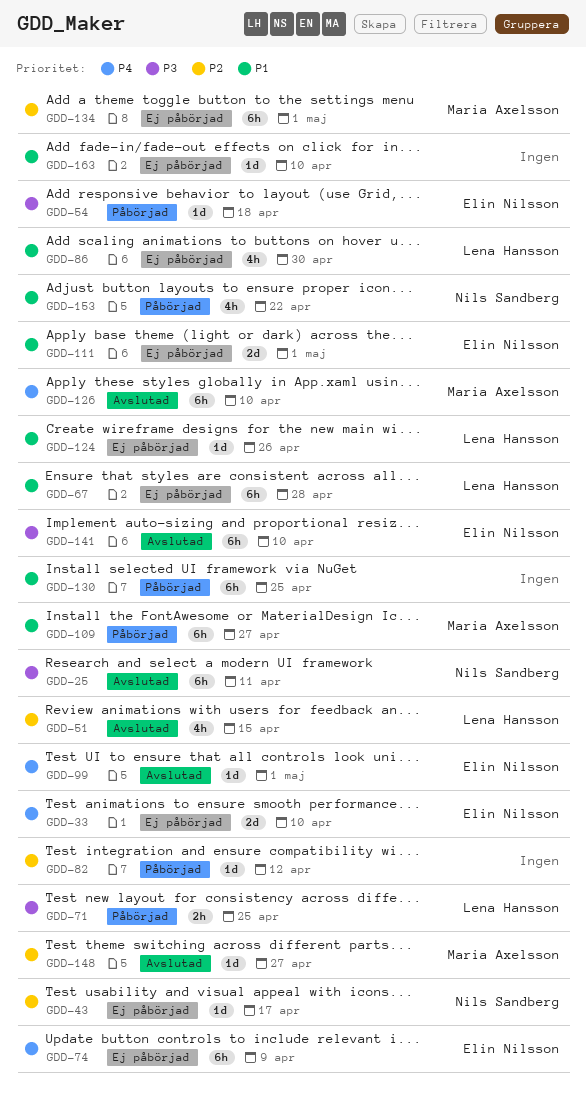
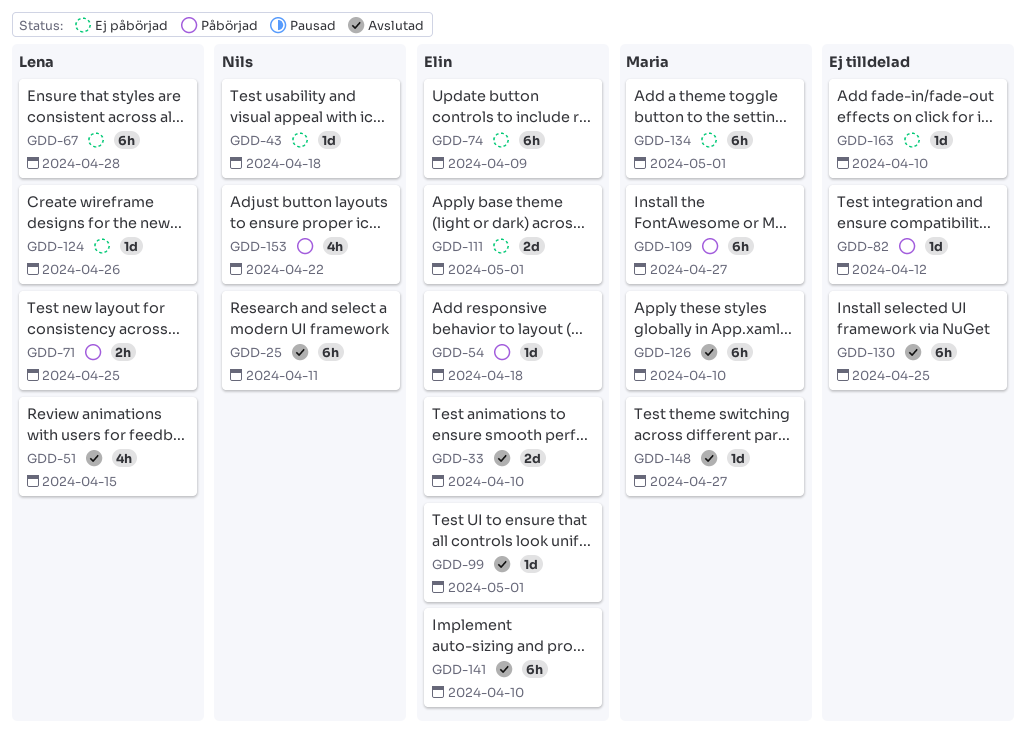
GDD-33, status: Ej påbörjad -> Avslutad
GDD-43, due: Apr 17 -> Apr 18
GDD-86: present -> none
GDD-130, status: Påbörjad -> Avslutad

